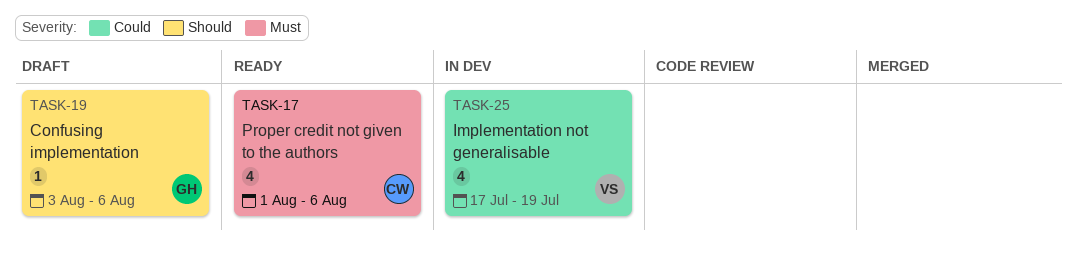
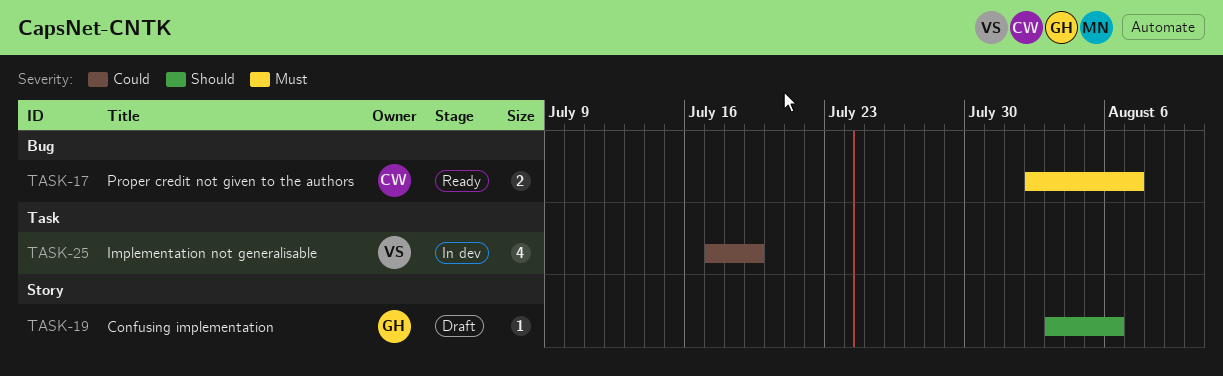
TASK-17, estimate: 4 -> 2
TASK-17, start: Aug 1 -> Aug 2
TASK-17, due: Aug 6 -> Aug 7

